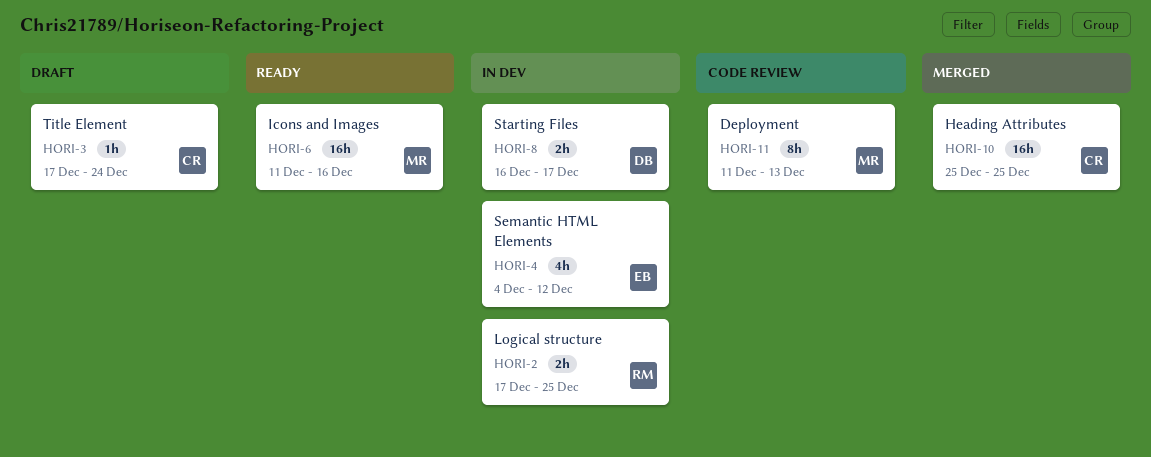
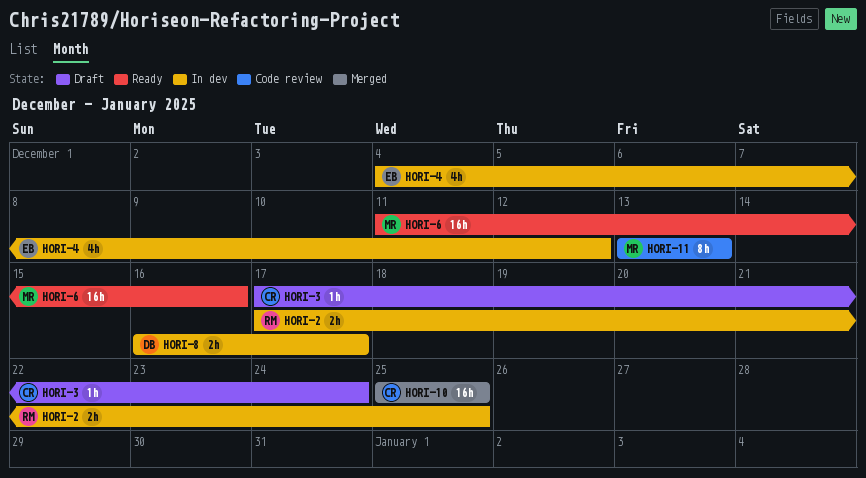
HORI-11, start: Dec 11 -> Dec 13

